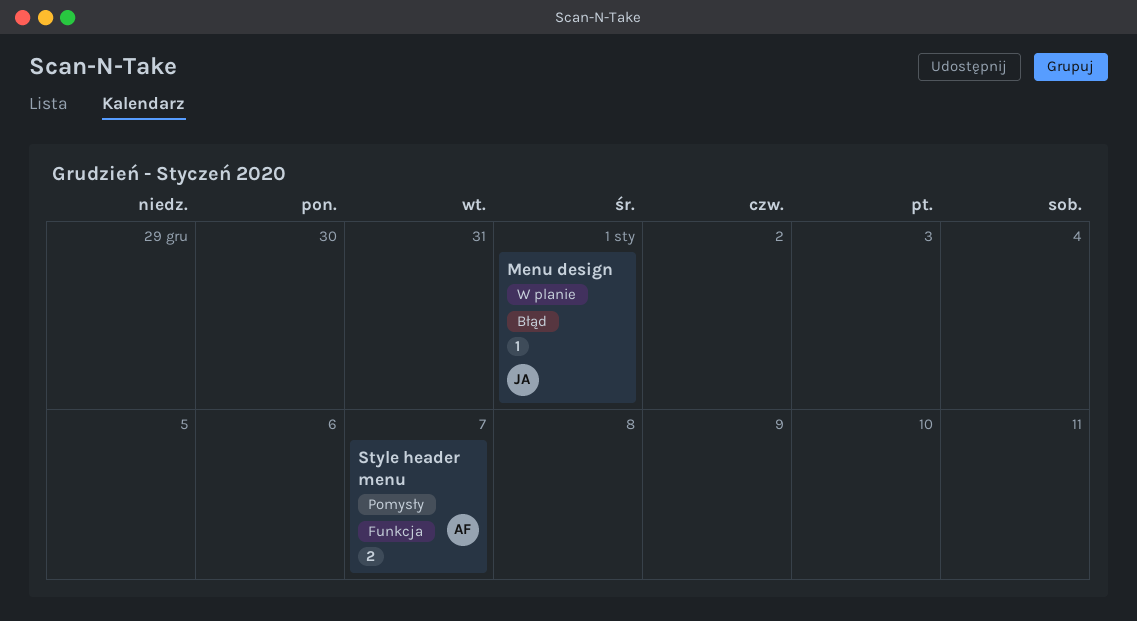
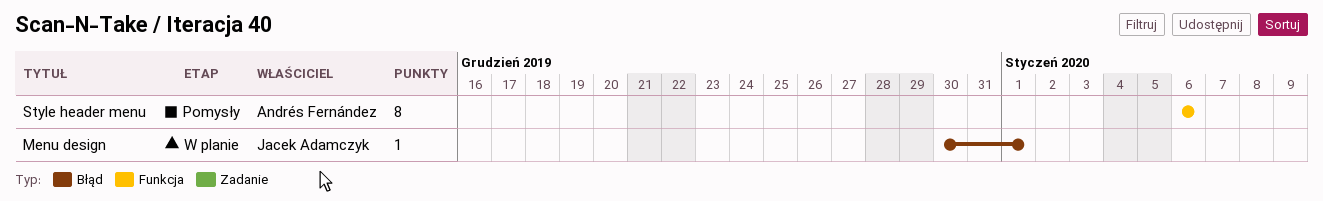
Style header menu, estimate: 2 -> 8
Style header menu, due: Jan 7 -> Jan 6

